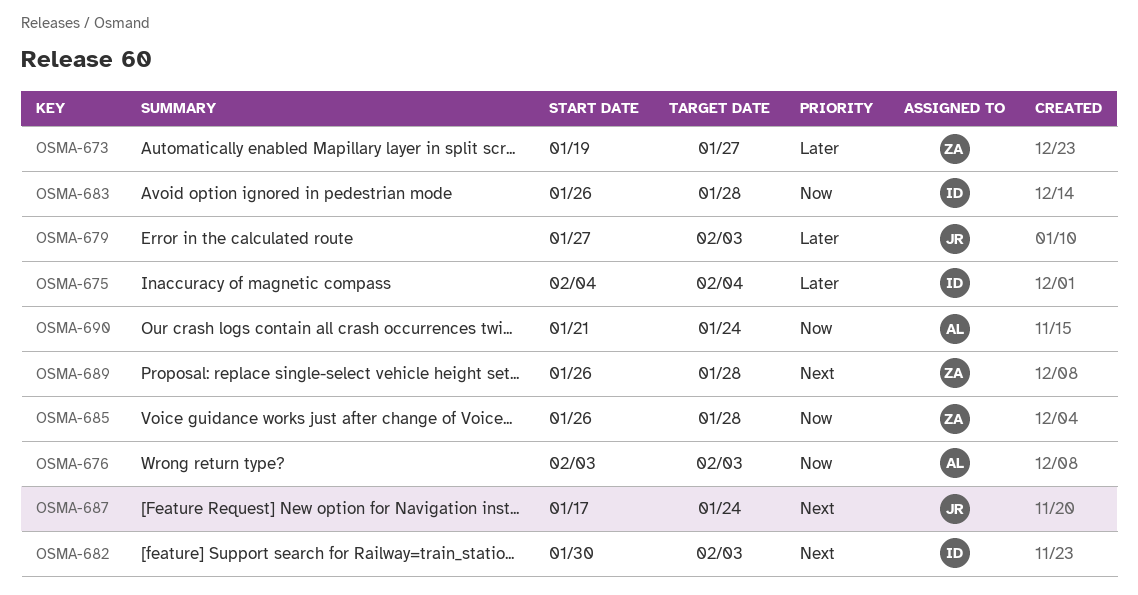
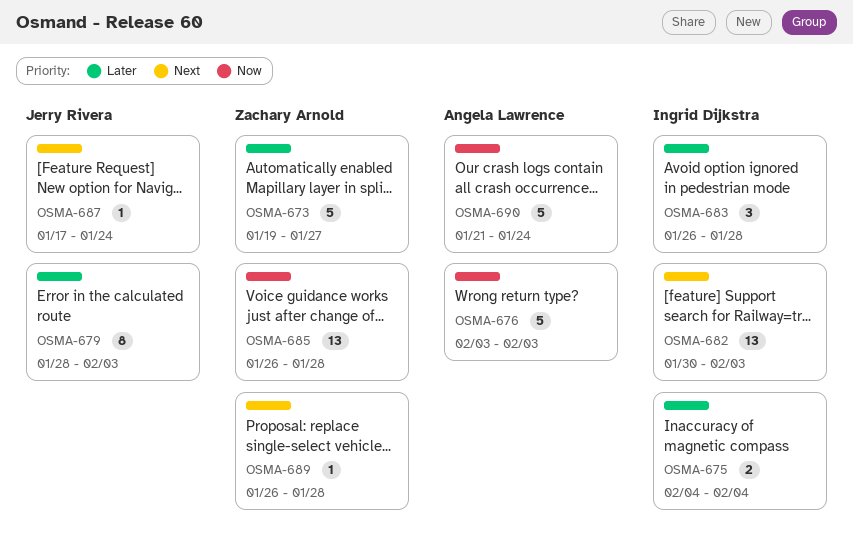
OSMA-679, start: Jan 27 -> Jan 28
OSMA-683, priority: Now -> Later

